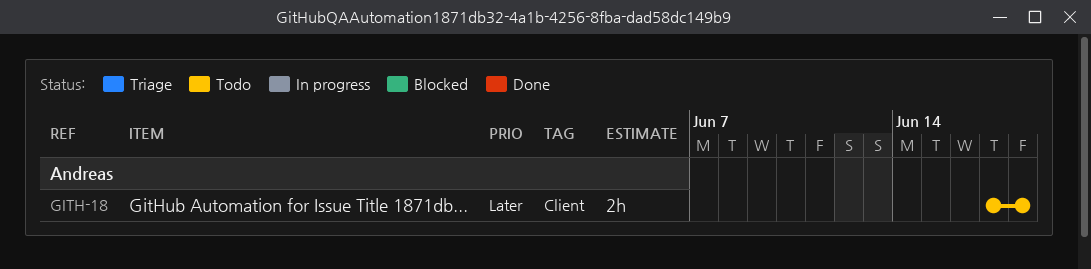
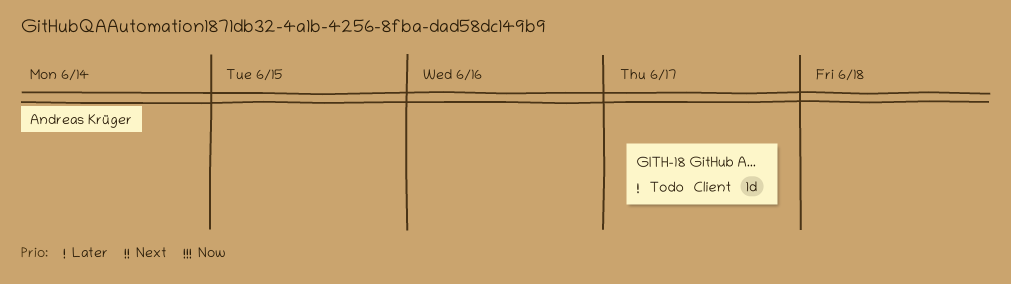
GITH-18, estimate: 2h -> 1d
GITH-18, due: Jun 18 -> Jun 17

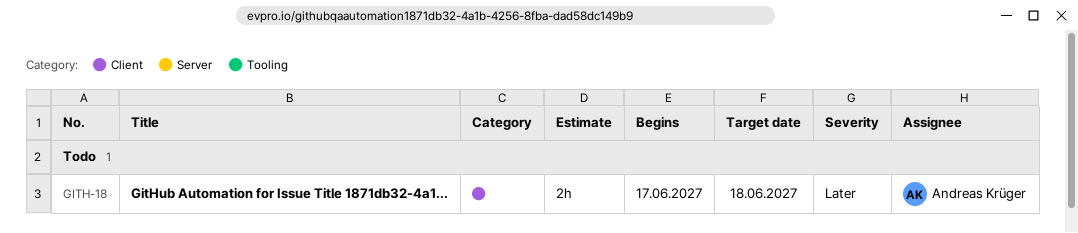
GITH-18, estimate: 1d -> 2h
GITH-18, due: Jun 17 -> Jun 18

